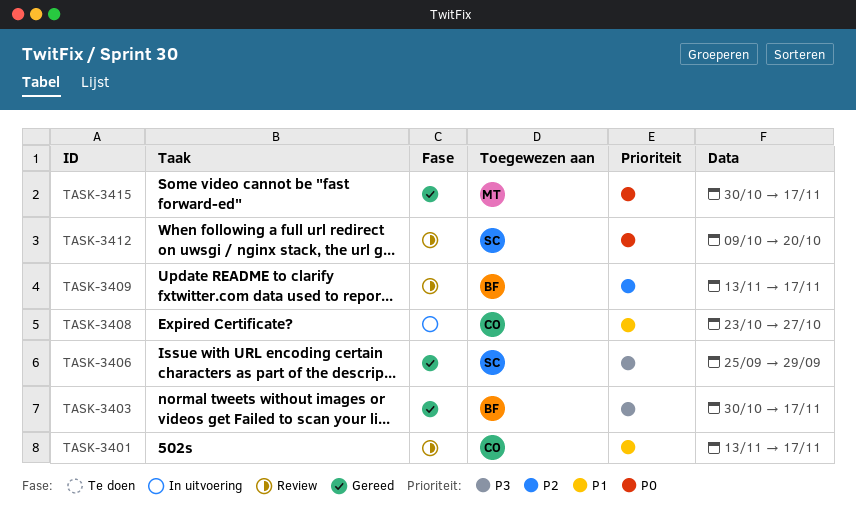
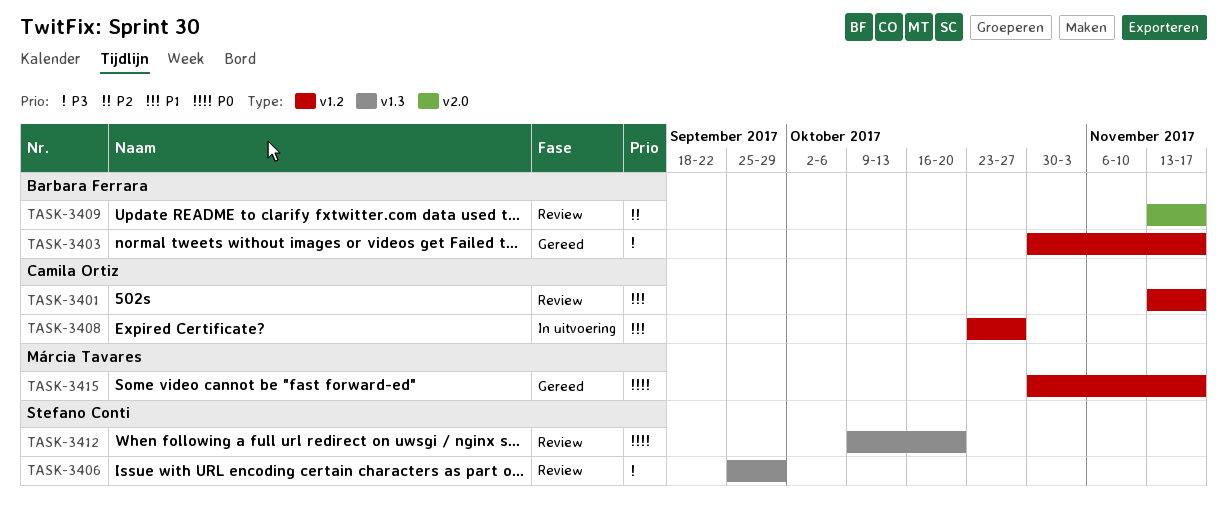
TASK-3406, status: Gereed -> Review

